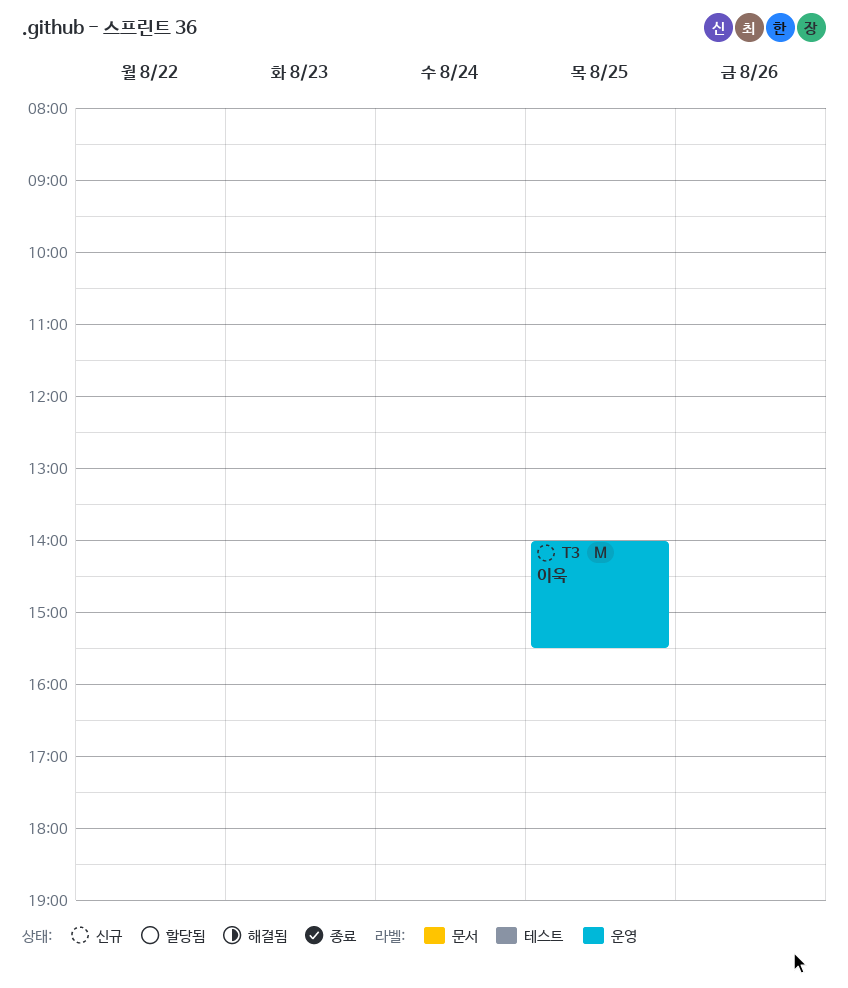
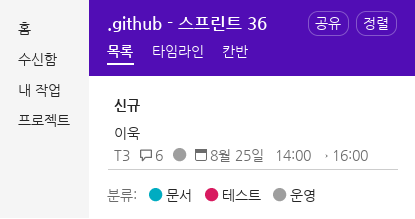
T3, ends: 15:30 -> 16:00

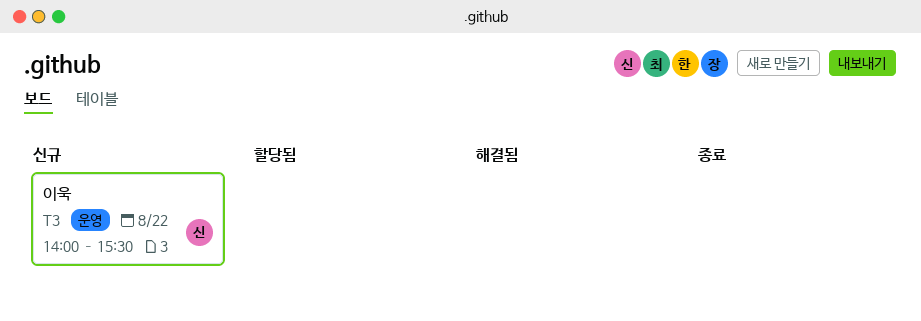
T3, day: Aug 25 -> Aug 22
T3, ends: 16:00 -> 15:30

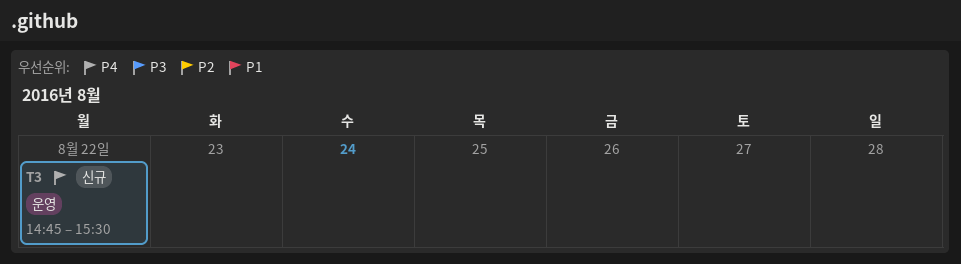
T3, begins: 14:00 -> 14:45

